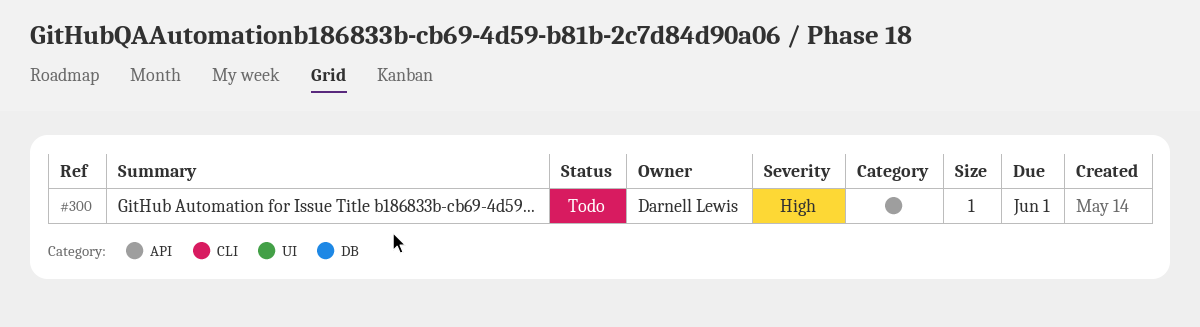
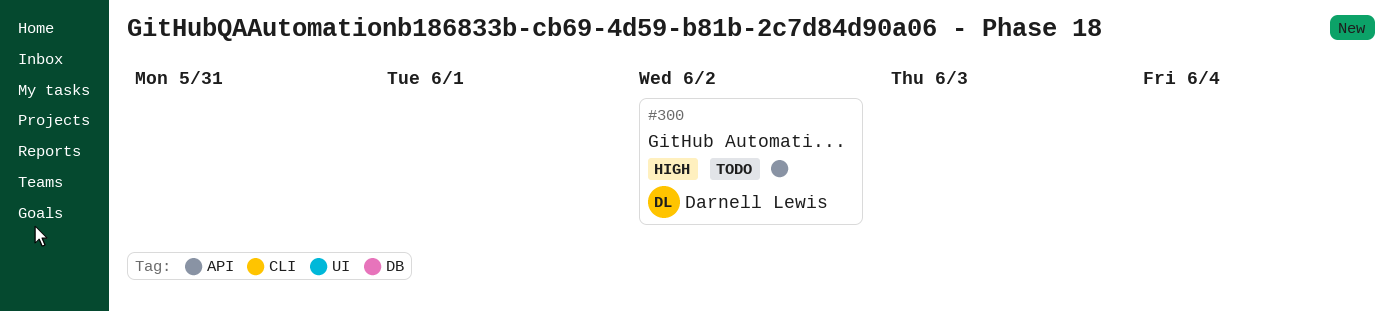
#300, due: Jun 1 -> Jun 2

